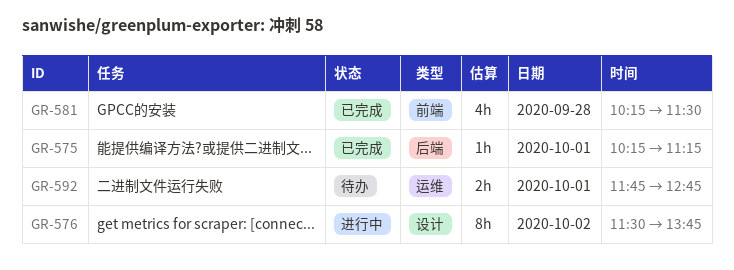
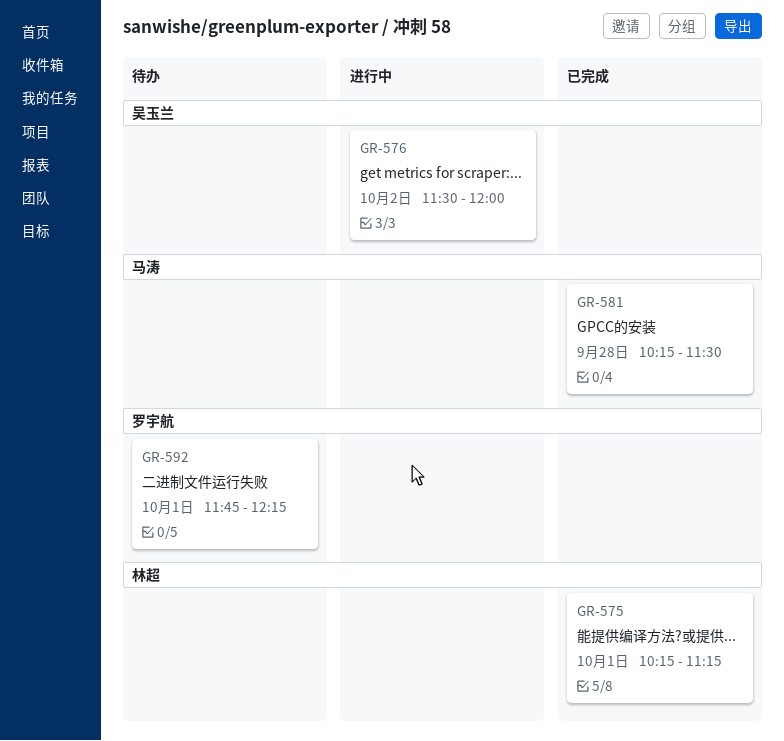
GR-576, ends: 13:45 -> 12:00
GR-592, ends: 12:45 -> 12:15

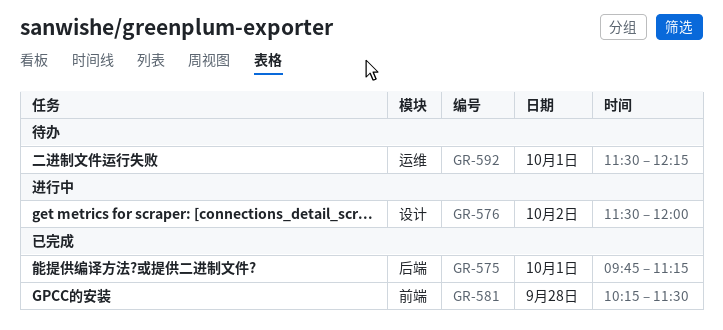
GR-575, begins: 10:15 -> 09:45
GR-592, begins: 11:45 -> 11:30

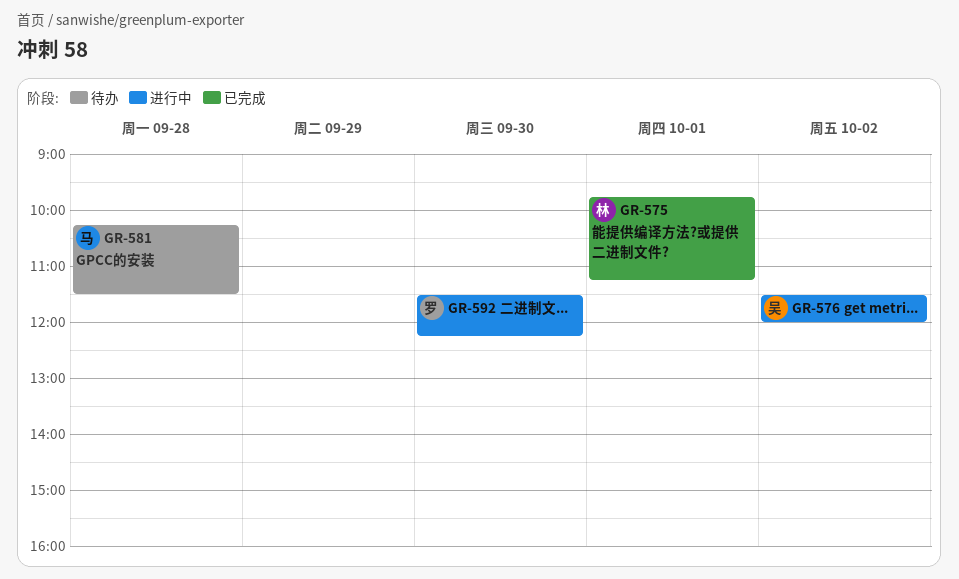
GR-581, status: 已完成 -> 待办
GR-592, status: 待办 -> 进行中
GR-592, day: Oct 1 -> Sep 30

